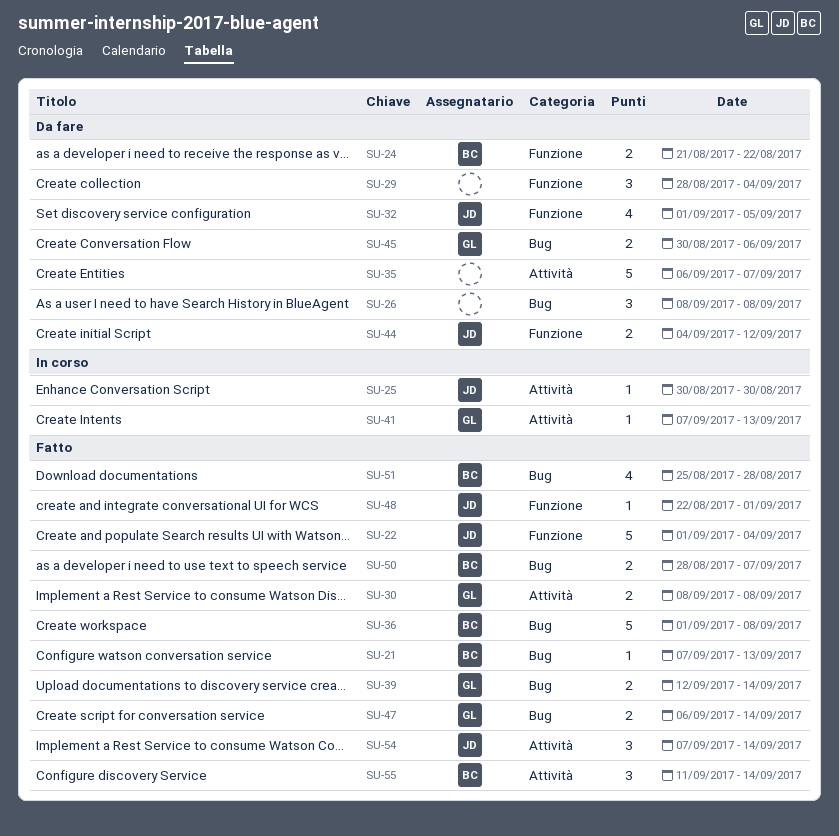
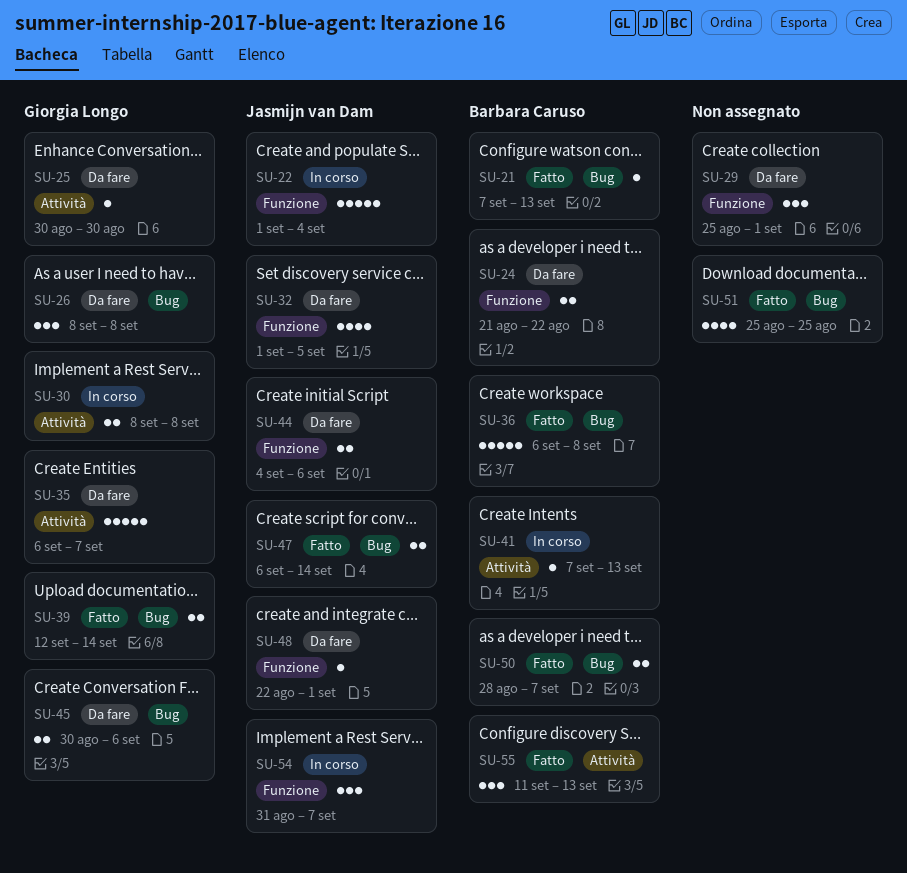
SU-22, status: Fatto -> In corso
SU-25, status: In corso -> Da fare
SU-25, owner: Jasmijn van Dam -> Giorgia Longo
SU-26, owner: none -> Giorgia Longo
SU-29, start: Aug 28 -> Aug 25
SU-29, due: Sep 4 -> Sep 1
SU-30, status: Fatto -> In corso
SU-35, owner: none -> Giorgia Longo
SU-36, start: Sep 1 -> Sep 6
SU-41, owner: Giorgia Longo -> Barbara Caruso
SU-44, due: Sep 12 -> Sep 6
SU-47, owner: Giorgia Longo -> Jasmijn van Dam
SU-48, status: Fatto -> Da fare
SU-51, owner: Barbara Caruso -> none
SU-51, due: Aug 28 -> Aug 25
SU-54, status: Fatto -> In corso
SU-54, label: Attività -> Funzione
SU-54, start: Sep 7 -> Aug 31
SU-54, due: Sep 14 -> Sep 7
SU-55, due: Sep 14 -> Sep 13

